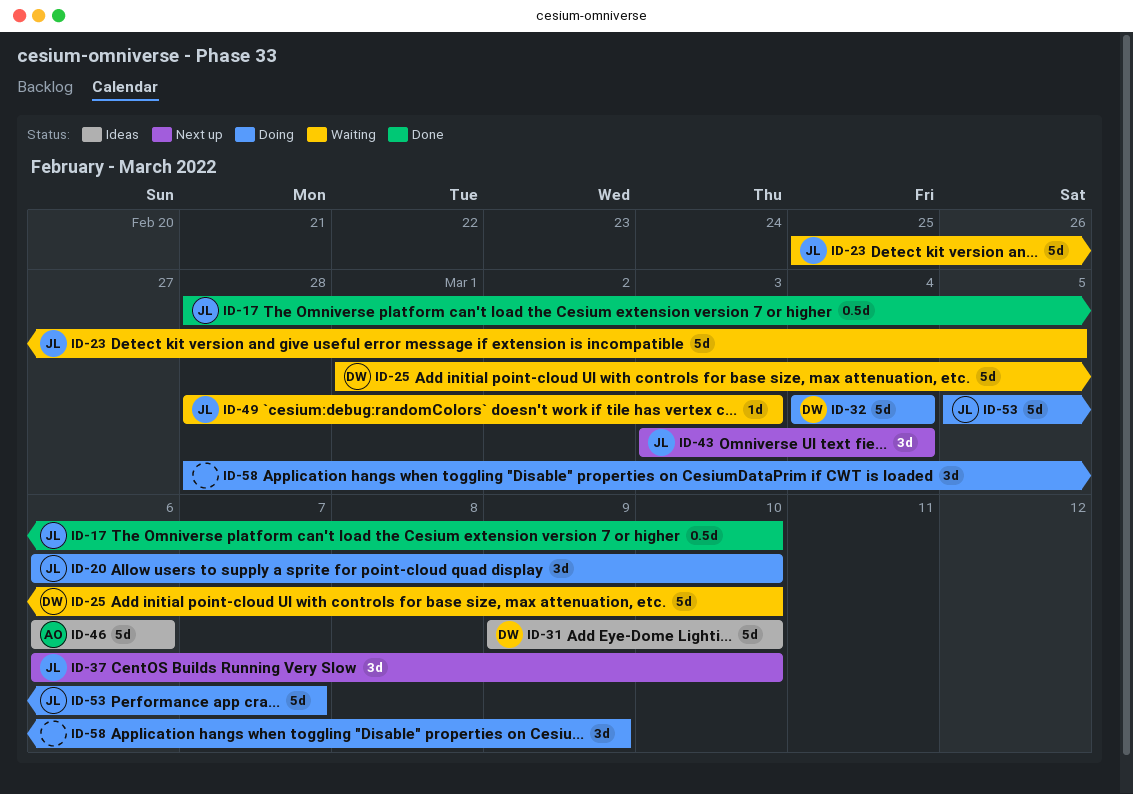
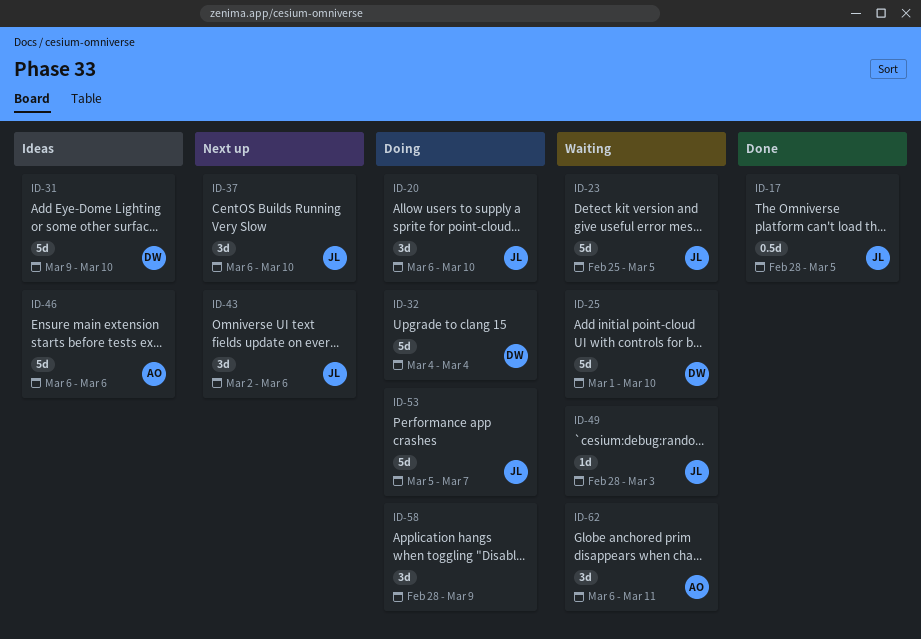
ID-17, due: Mar 10 -> Mar 5
ID-43, start: Mar 3 -> Mar 2
ID-43, due: Mar 4 -> Mar 6
ID-62: none -> present

